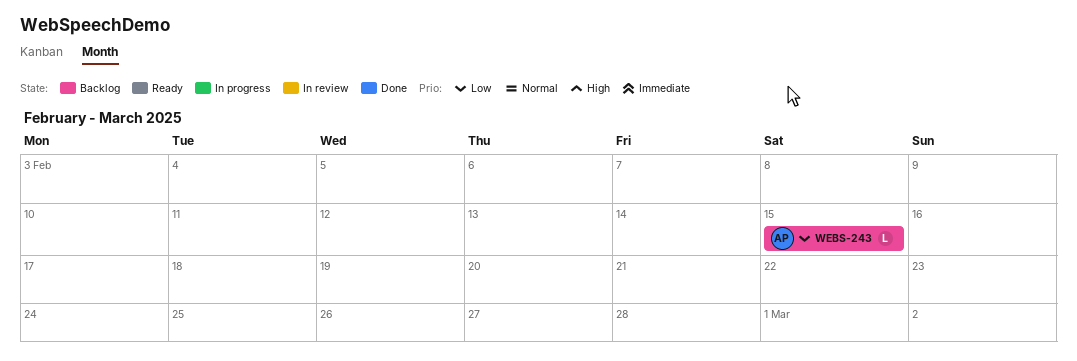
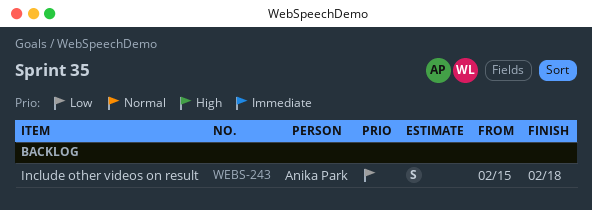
WEBS-243, estimate: L -> S
WEBS-243, due: Feb 15 -> Feb 18

